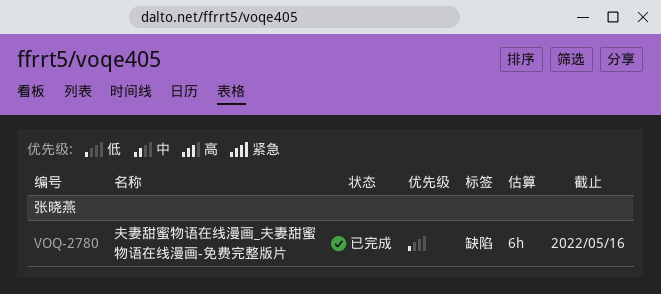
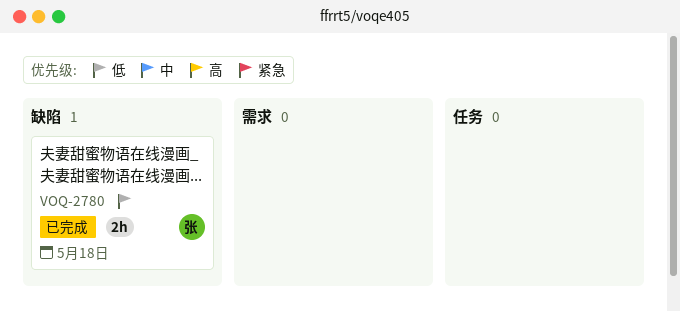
VOQ-2780, estimate: 6h -> 2h
VOQ-2780, due: May 16 -> May 18

